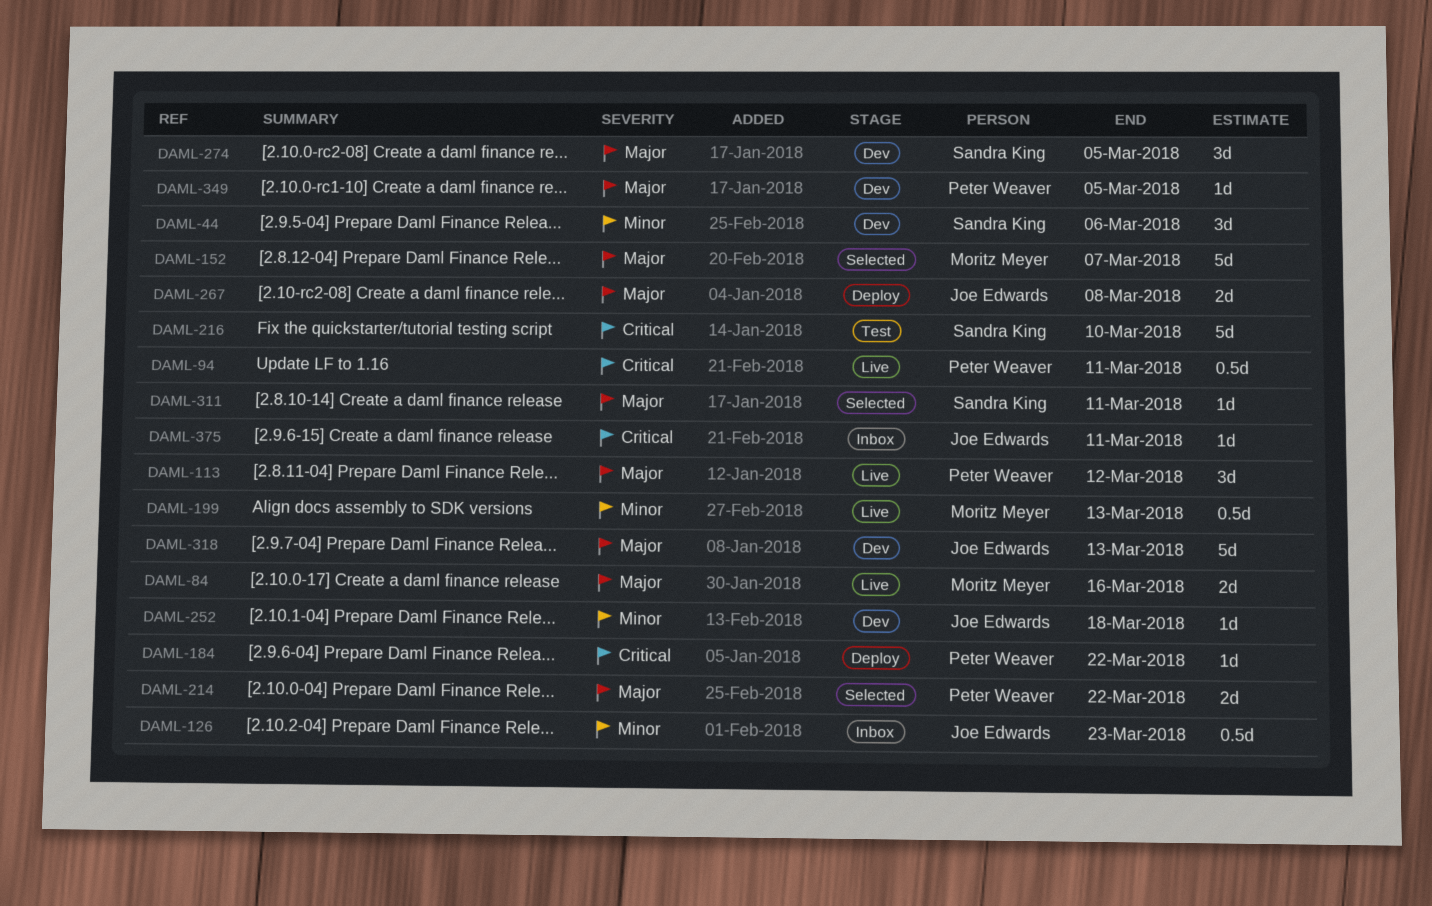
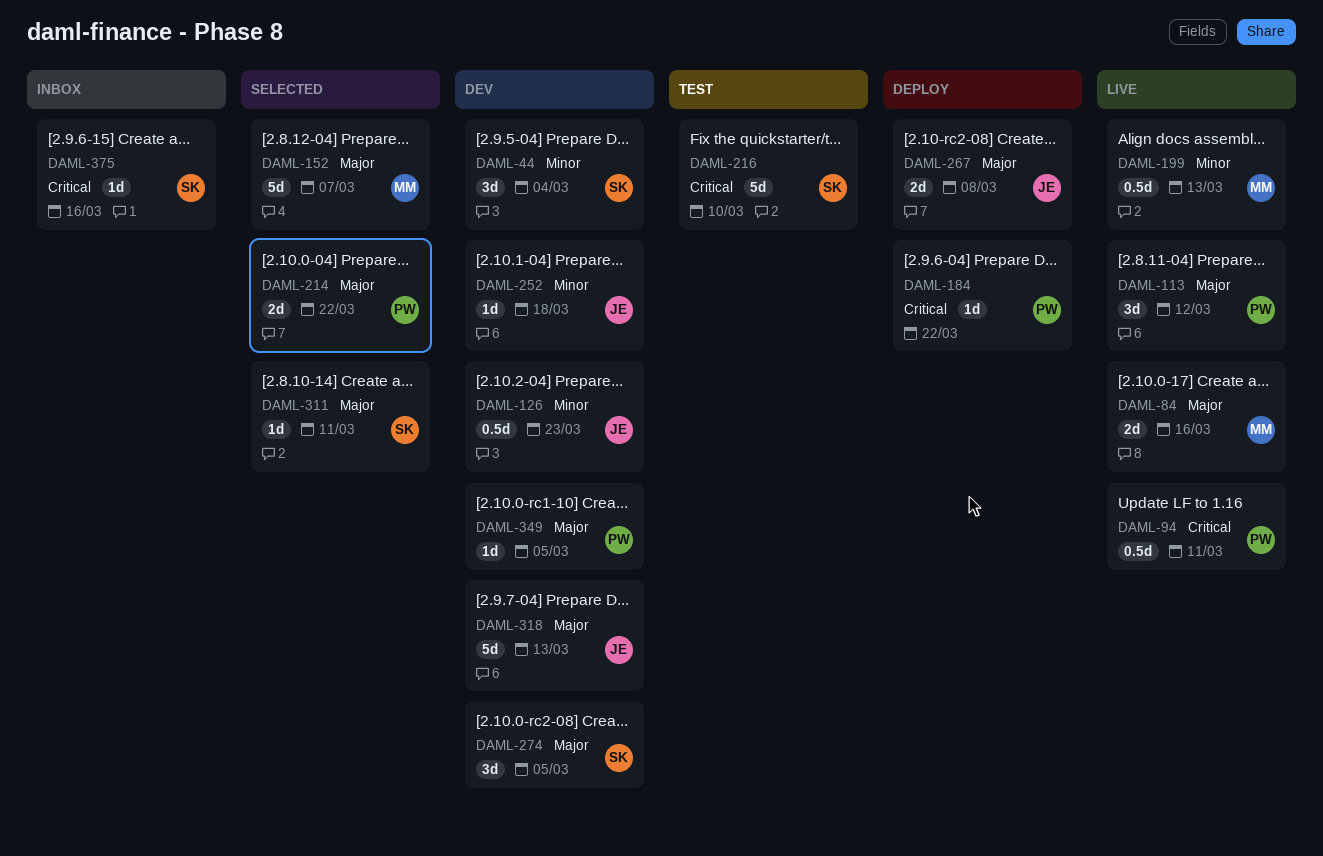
DAML-44, due: Mar 6 -> Mar 4
DAML-126, status: Inbox -> Dev
DAML-375, owner: Joe Edwards -> Sandra King
DAML-375, due: Mar 11 -> Mar 16

